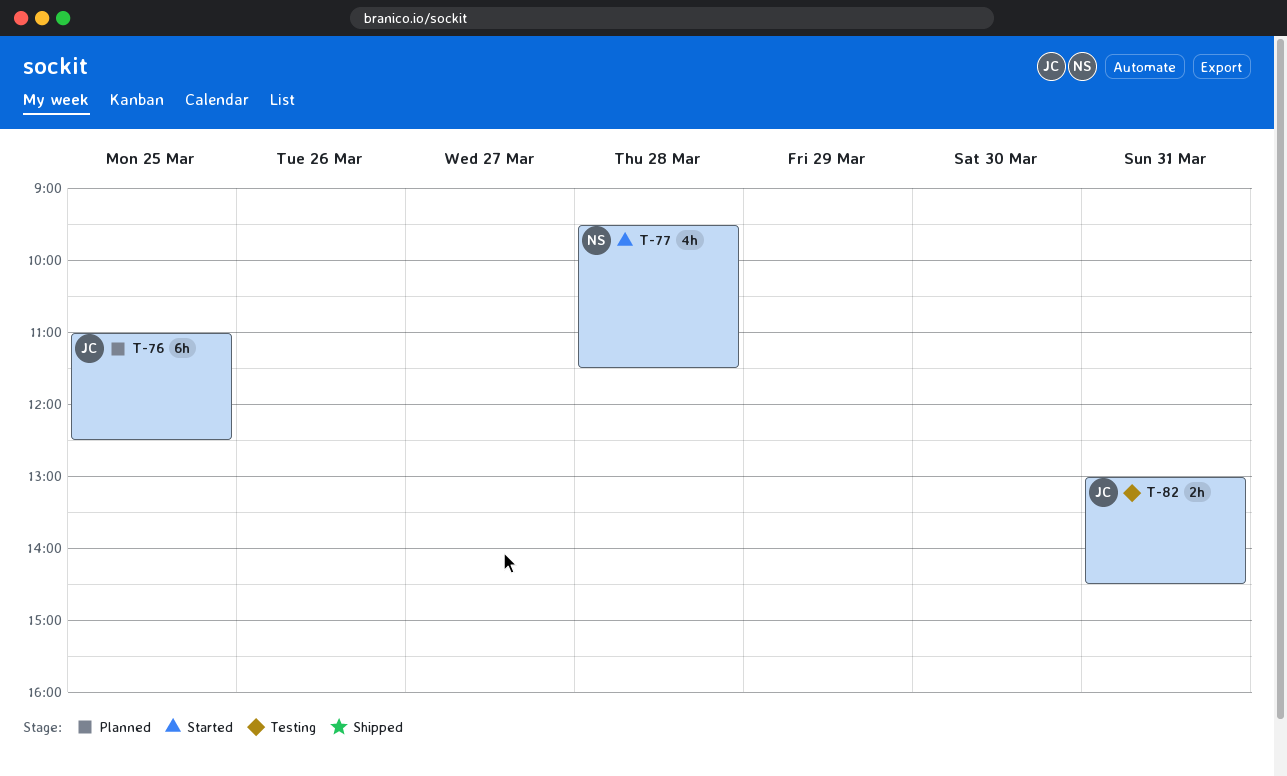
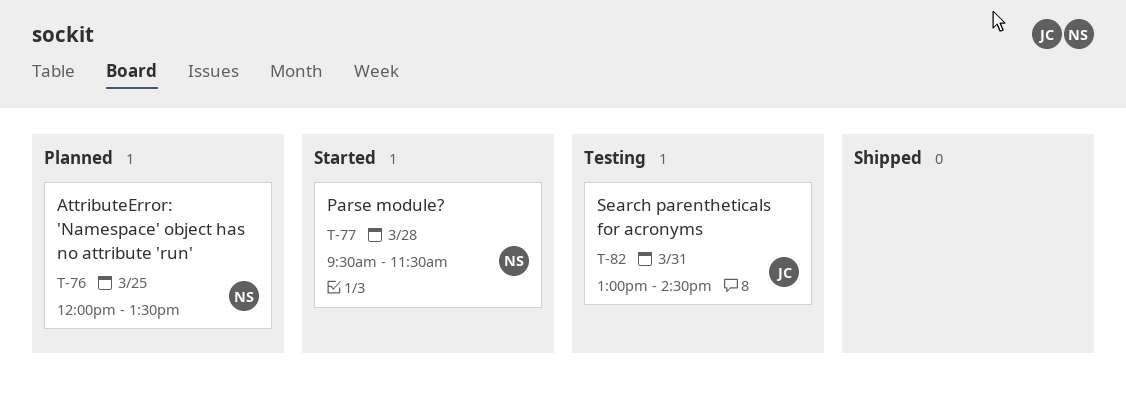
T-76, owner: JC -> NS
T-76, begins: 11:00 -> 12:00
T-76, ends: 12:30 -> 13:30

